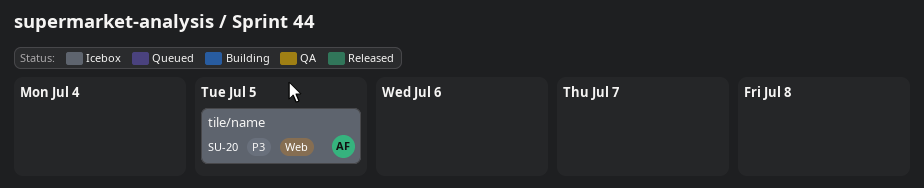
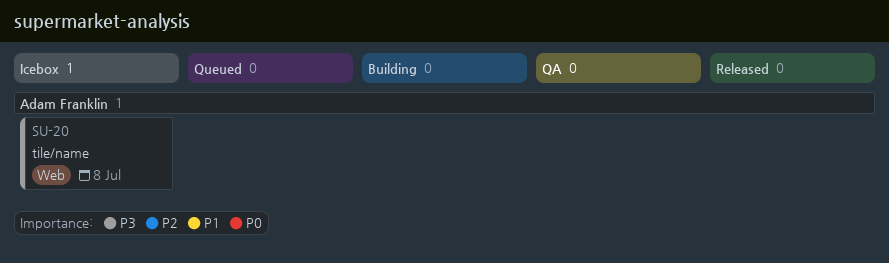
SU-20, due: Jul 5 -> Jul 8

